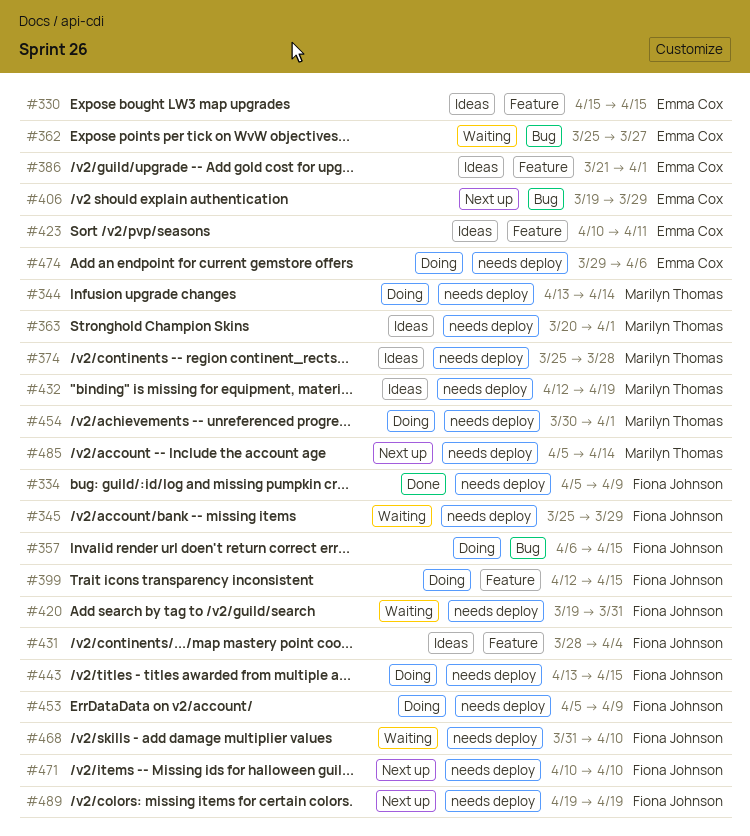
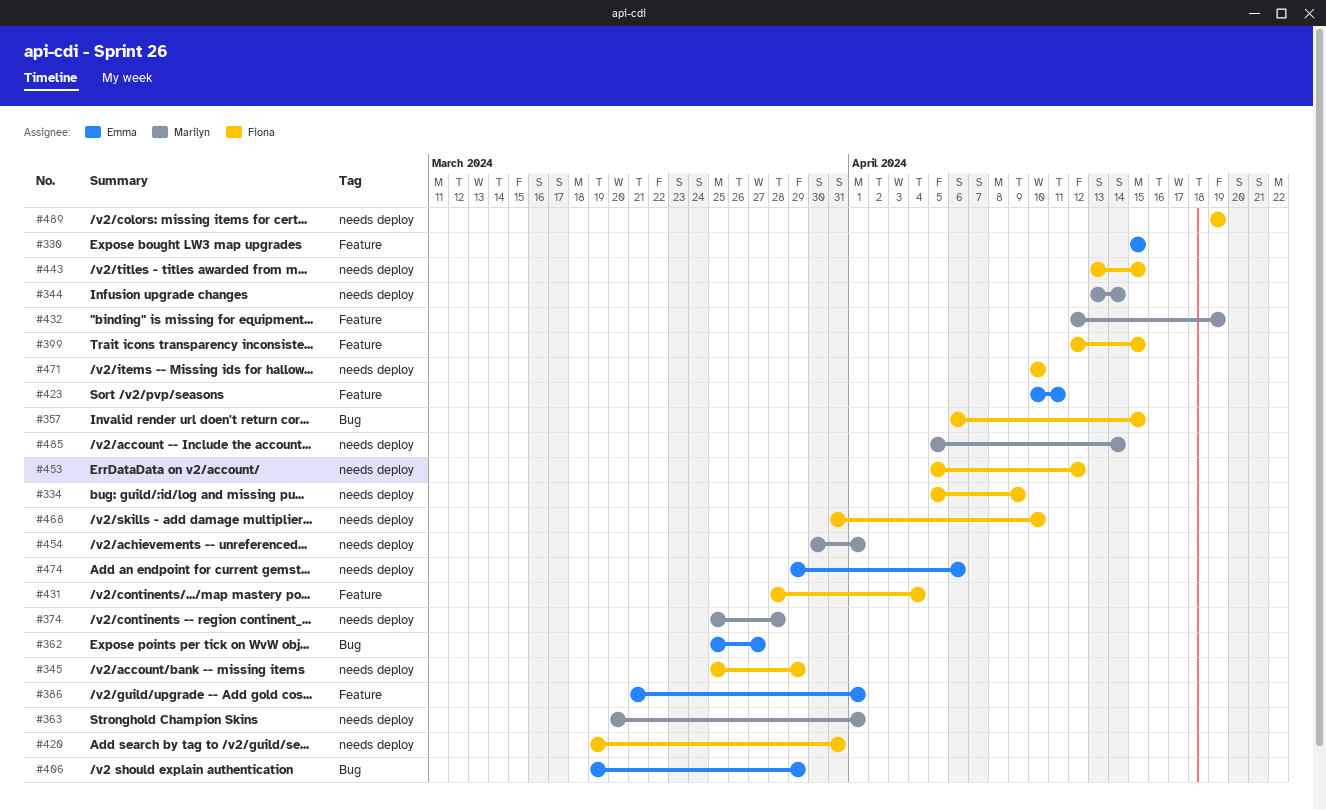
#432, label: needs deploy -> Feature
#453, due: Apr 9 -> Apr 12

